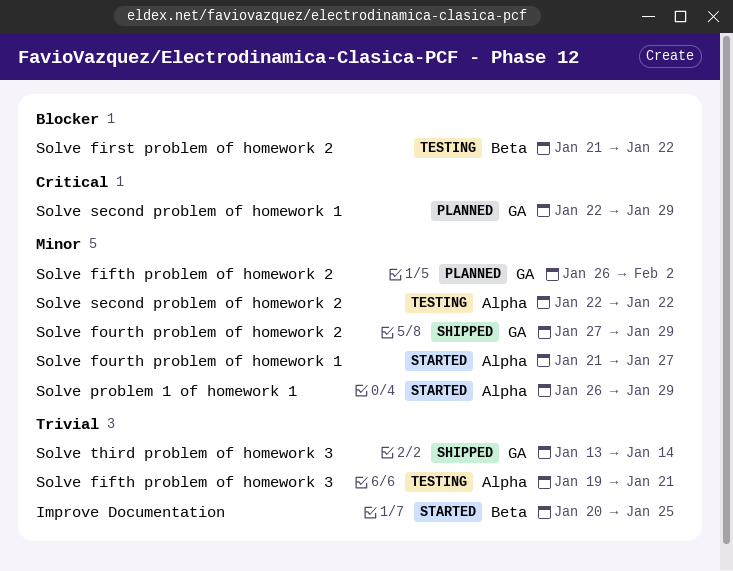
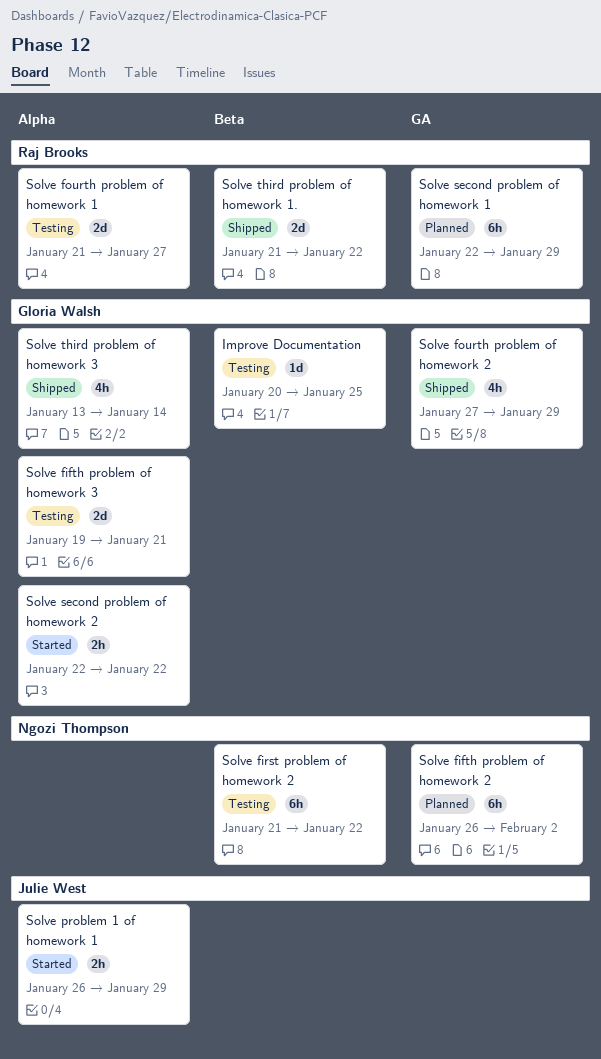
Improve Documentation, status: Started -> Testing
Solve fourth problem of homework 1, status: Started -> Testing
Solve second problem of homework 2, status: Testing -> Started
Solve third problem of homework 1.: none -> present
Solve third problem of homework 3, label: GA -> Alpha

